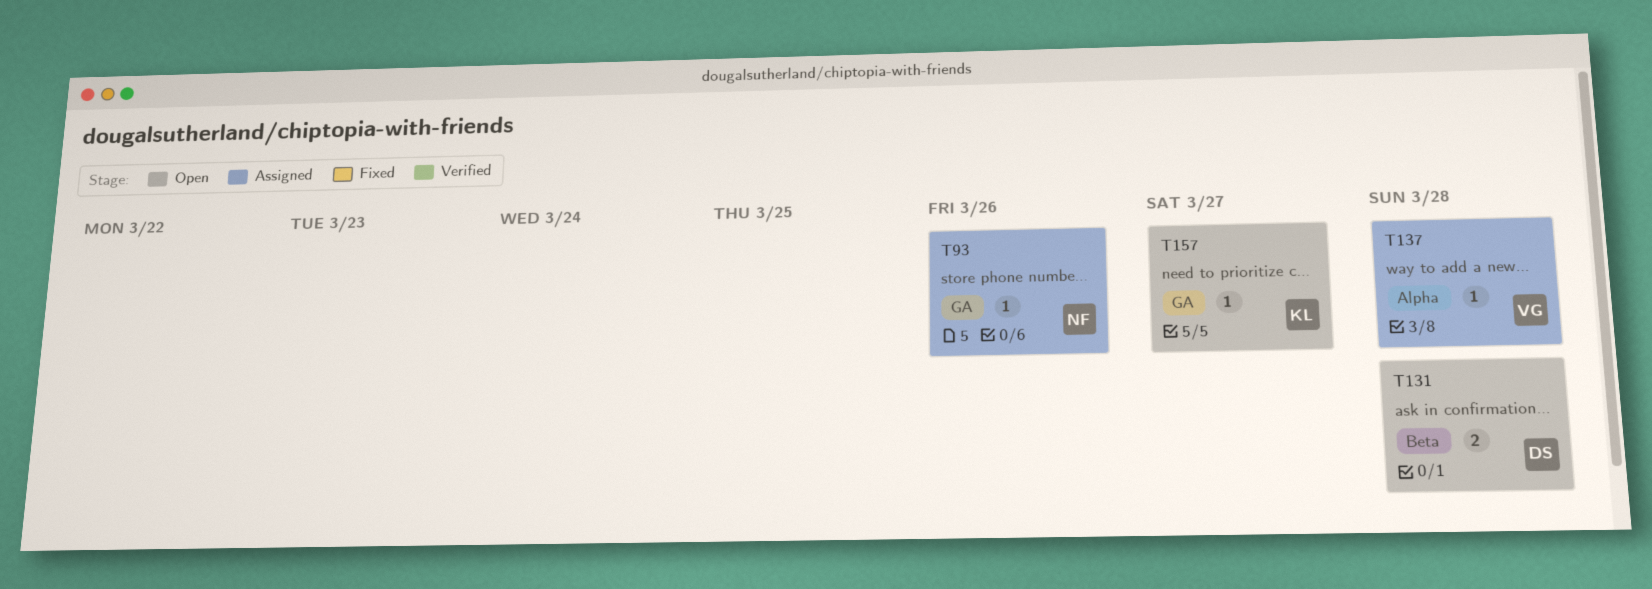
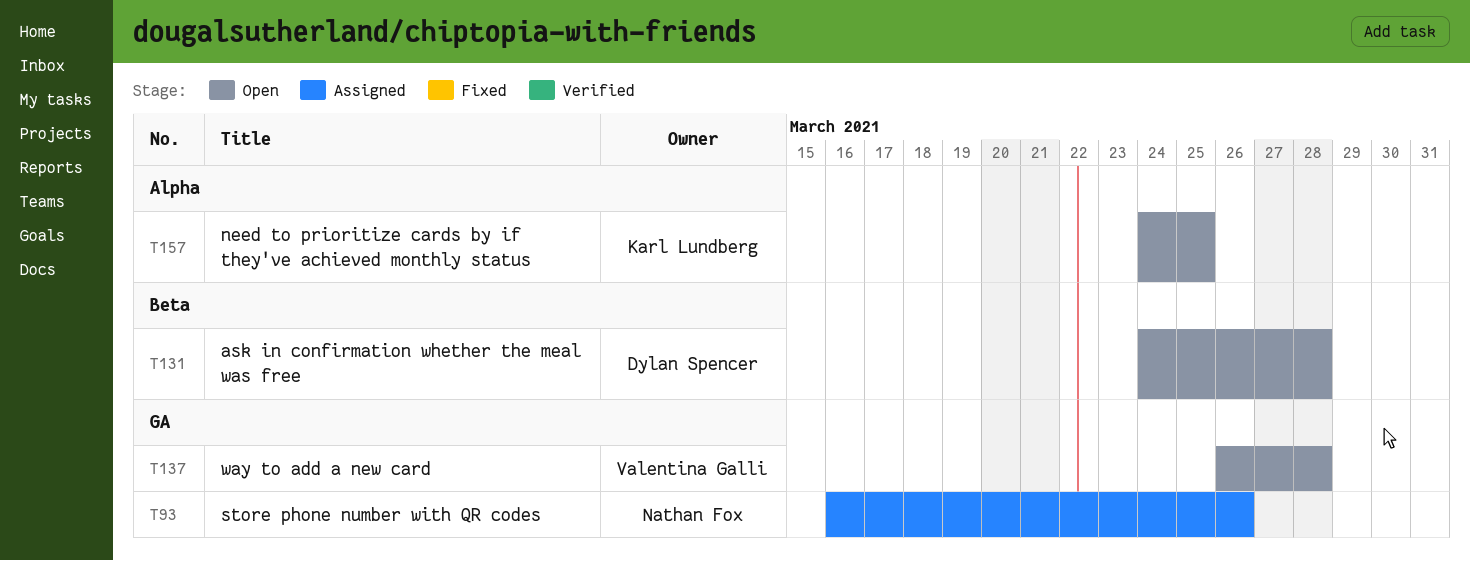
T137, status: Assigned -> Open
T137, label: Alpha -> GA
T157, label: GA -> Alpha
T157, due: Mar 27 -> Mar 25

